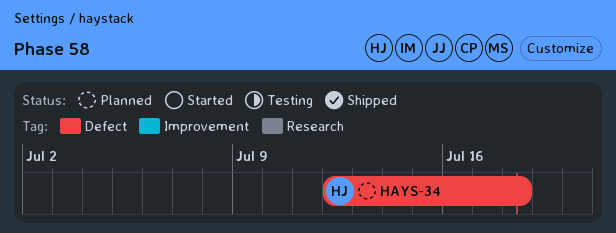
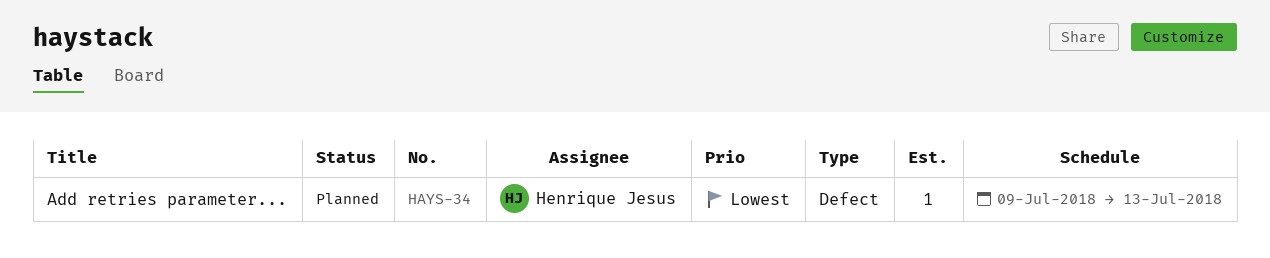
HAYS-34, start: Jul 12 -> Jul 9
HAYS-34, due: Jul 18 -> Jul 13

